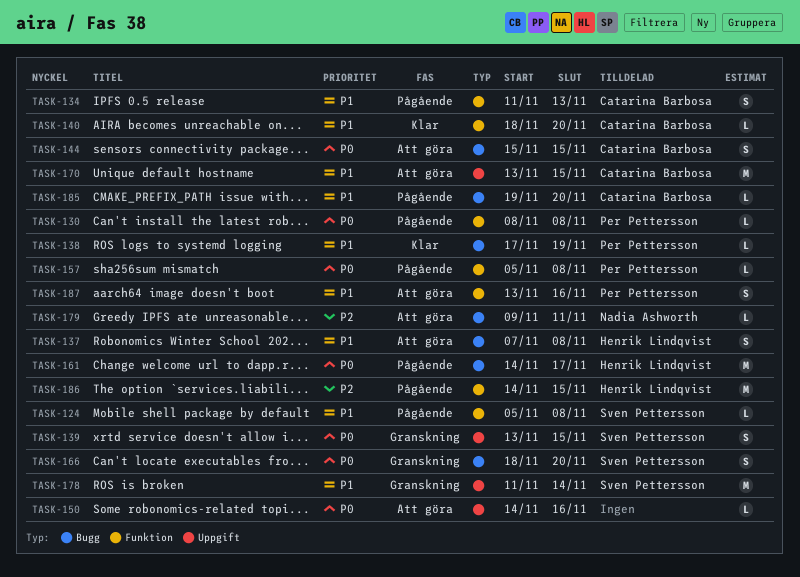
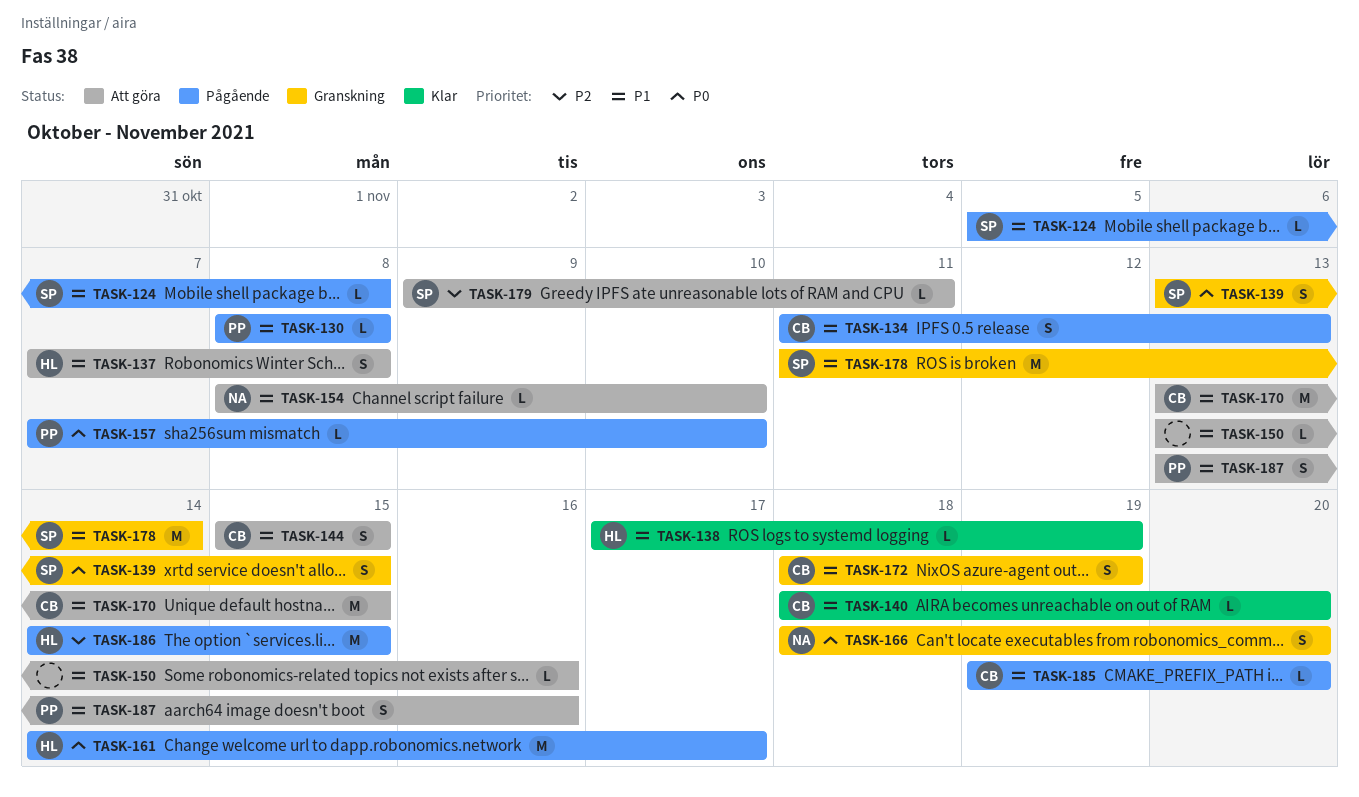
TASK-130, priority: P0 -> P1
TASK-138, owner: Per Pettersson -> Henrik Lindqvist
TASK-144, priority: P0 -> P1
TASK-150, priority: P0 -> P1
TASK-150, start: Nov 14 -> Nov 13
TASK-154: none -> present
TASK-157, start: Nov 5 -> Nov 7
TASK-157, due: Nov 8 -> Nov 10
TASK-166, owner: Sven Pettersson -> Nadia Ashworth
TASK-172: none -> present
TASK-179, owner: Nadia Ashworth -> Sven Pettersson

